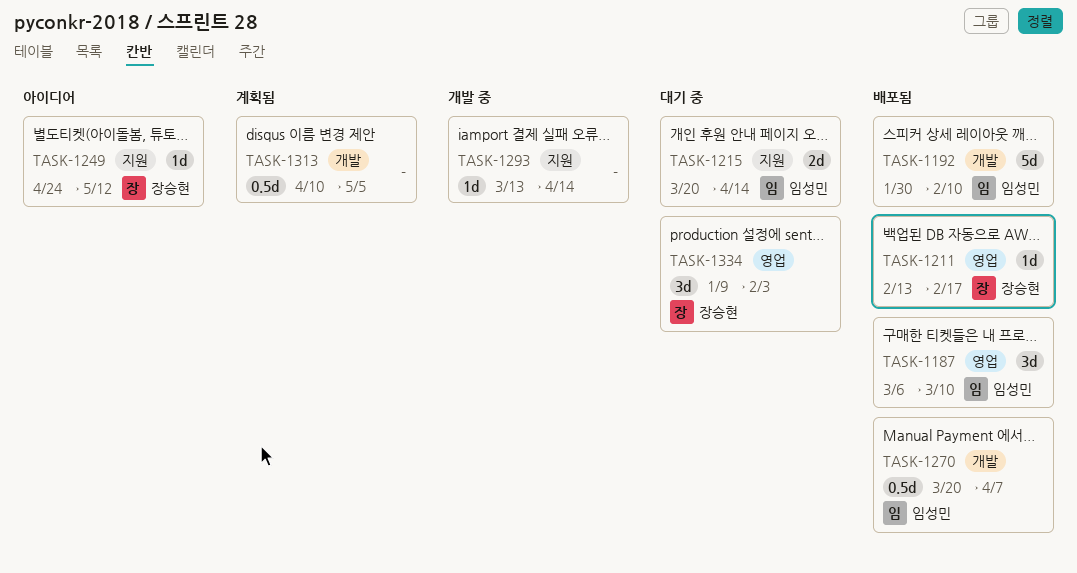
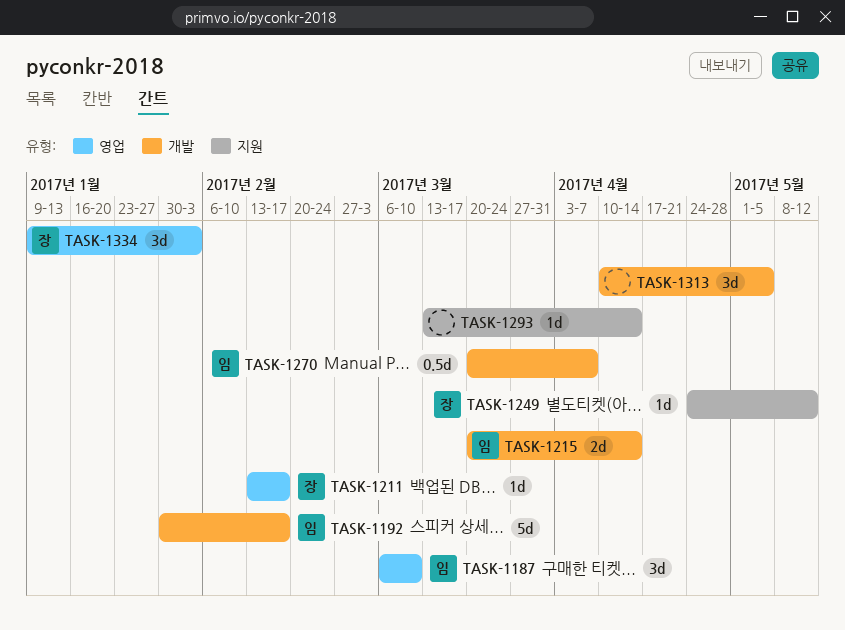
TASK-1192, due: Feb 10 -> Feb 17
TASK-1215, label: 지원 -> 개발
TASK-1313, estimate: 0.5d -> 3d

